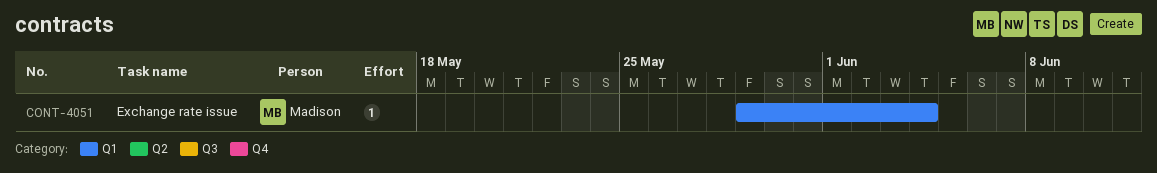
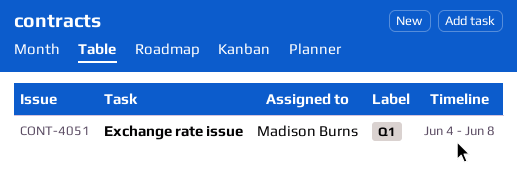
CONT-4051, start: May 29 -> Jun 4
CONT-4051, due: Jun 4 -> Jun 8

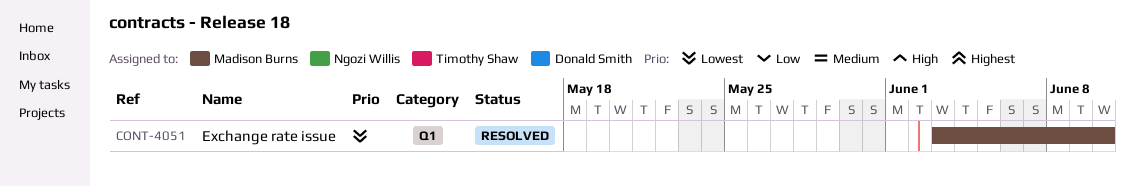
CONT-4051, start: Jun 4 -> Jun 3
CONT-4051, due: Jun 8 -> Jun 10

